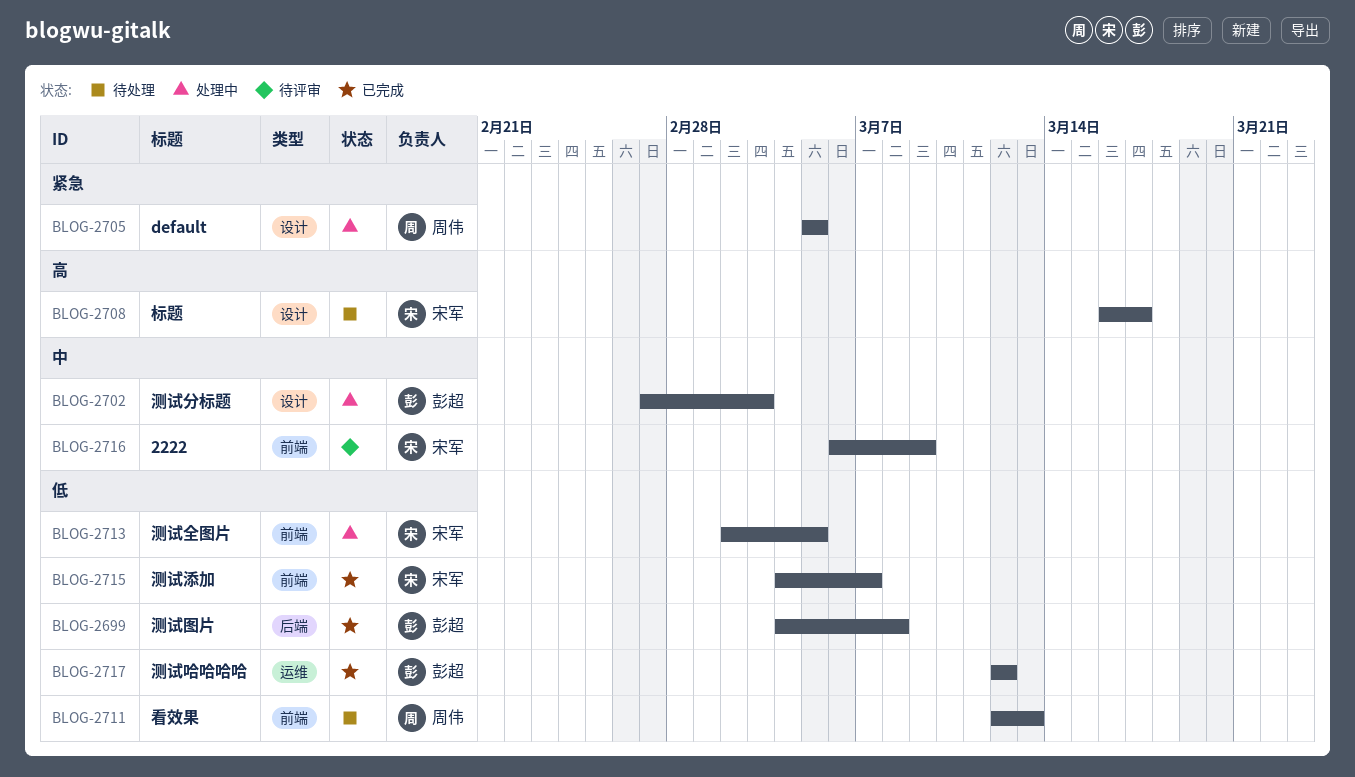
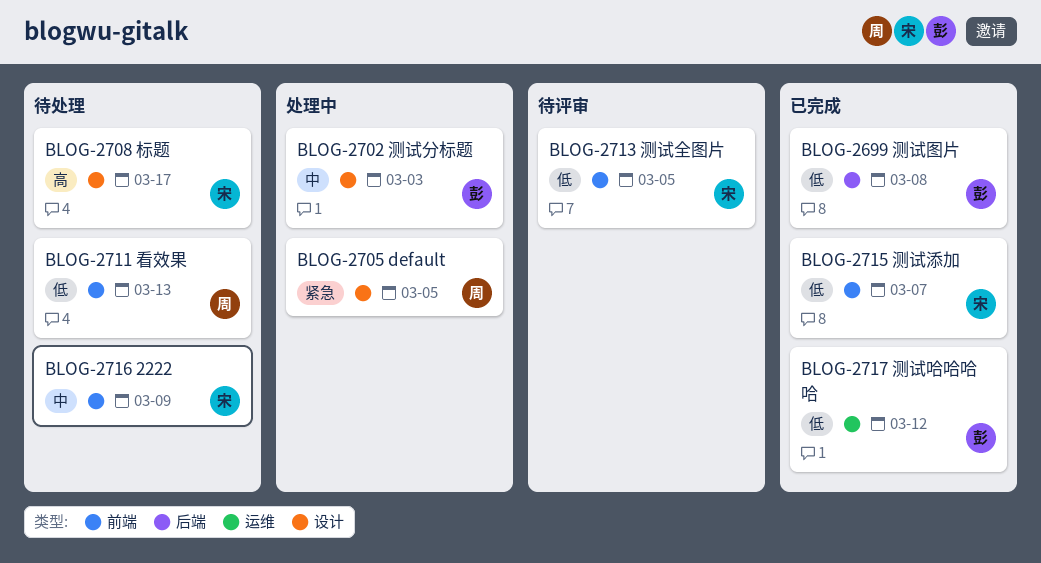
BLOG-2713, status: 处理中 -> 待评审
BLOG-2716, status: 待评审 -> 待处理

